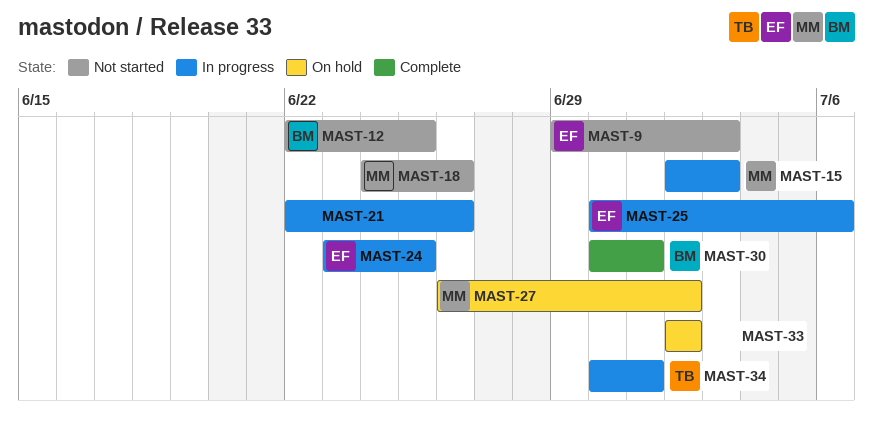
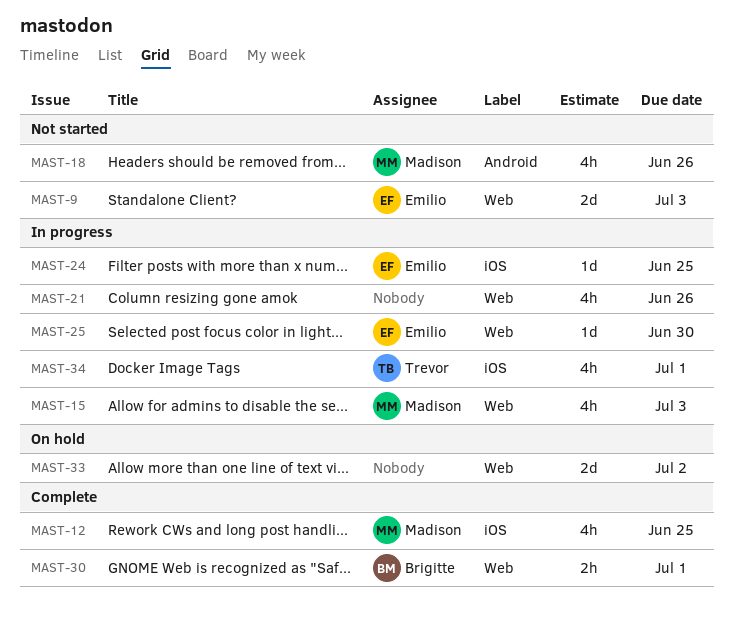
MAST-12, status: Not started -> Complete
MAST-12, owner: Brigitte -> Madison
MAST-25, due: Jul 6 -> Jun 30
MAST-27: present -> none

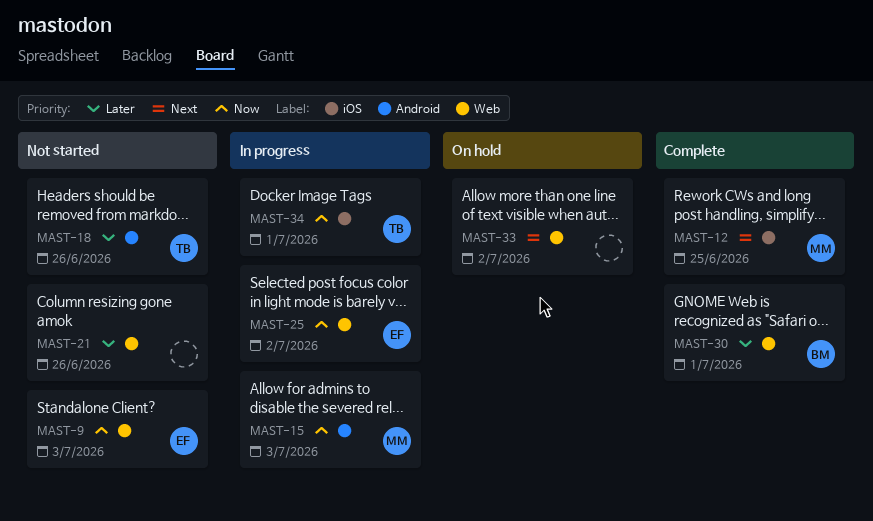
MAST-15, label: Web -> Android
MAST-18, owner: Madison -> Trevor
MAST-21, status: In progress -> Not started
MAST-24: present -> none
MAST-25, due: Jun 30 -> Jul 2

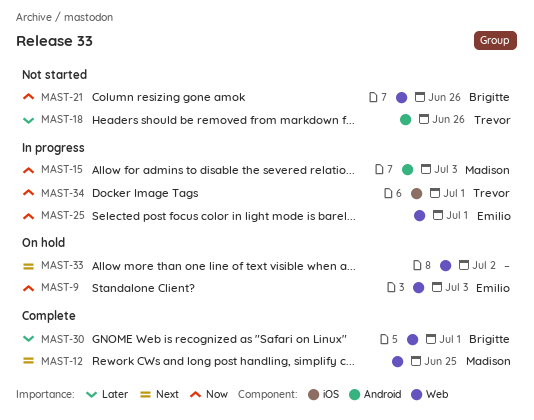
MAST-9, status: Not started -> On hold
MAST-12, label: iOS -> Web
MAST-21, owner: none -> Brigitte
MAST-21, priority: Later -> Now
MAST-25, due: Jul 2 -> Jul 1

